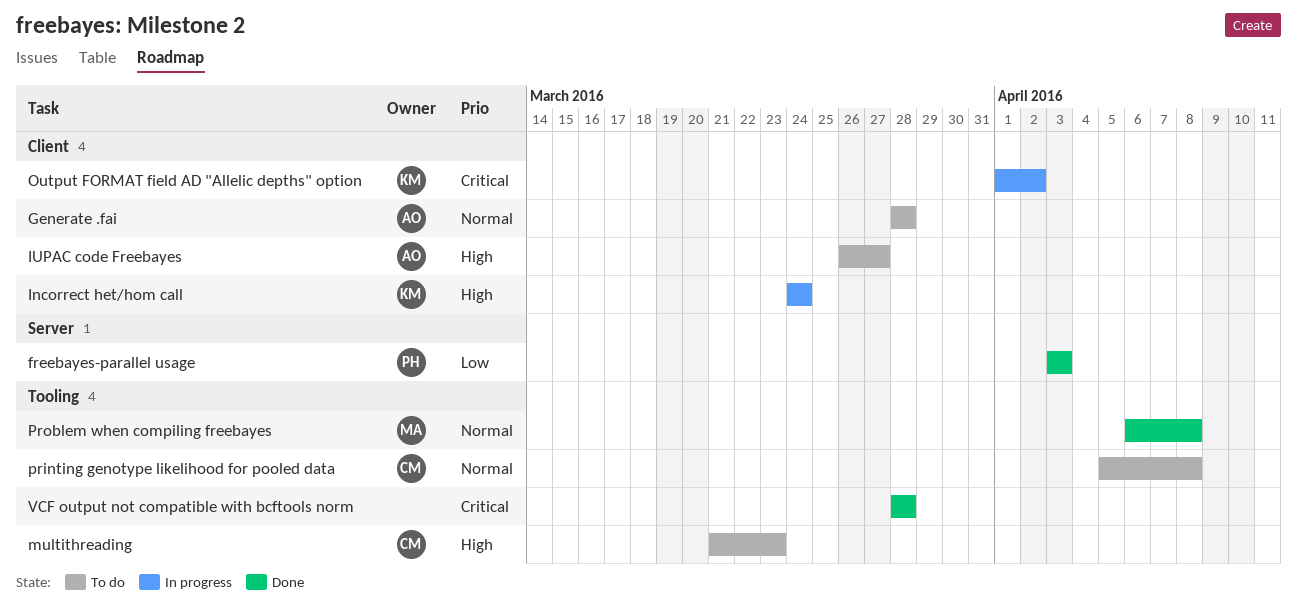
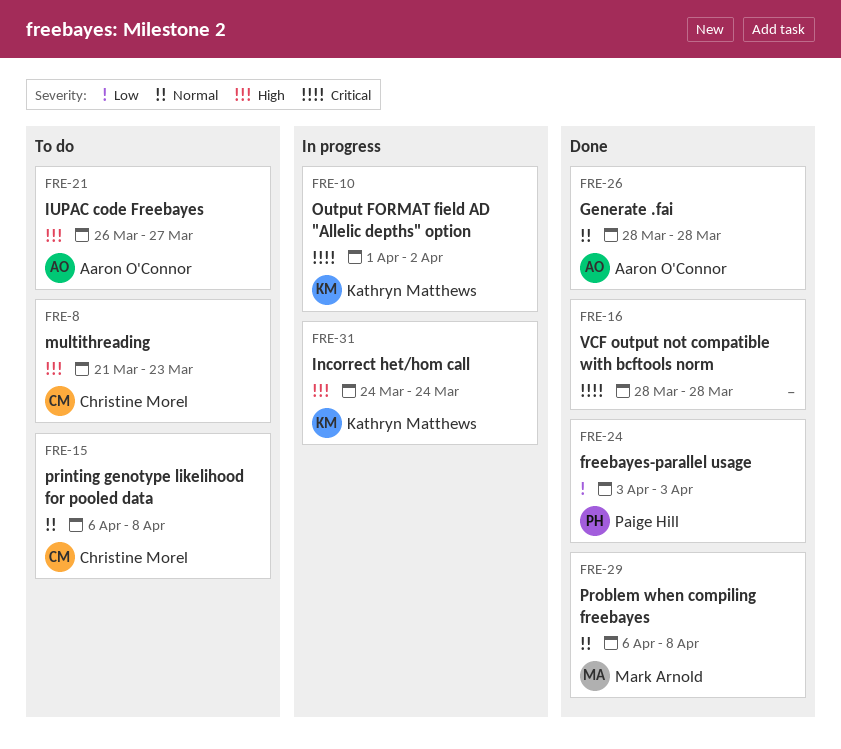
Generate .fai, status: To do -> Done
printing genotype likelihood for pooled data, start: Apr 5 -> Apr 6

